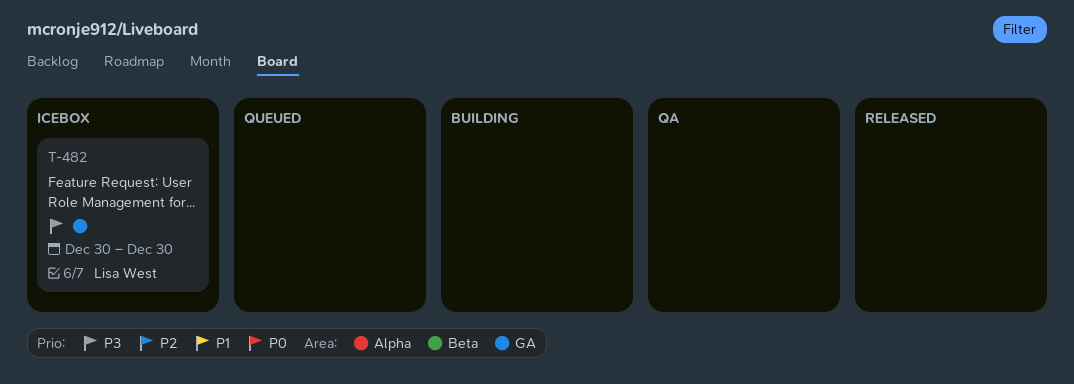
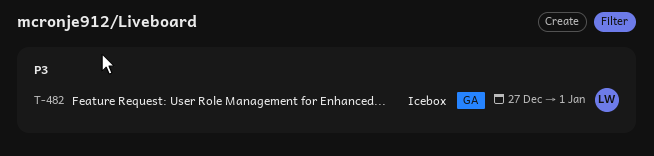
T-482, start: Dec 30 -> Dec 27
T-482, due: Dec 30 -> Jan 1

